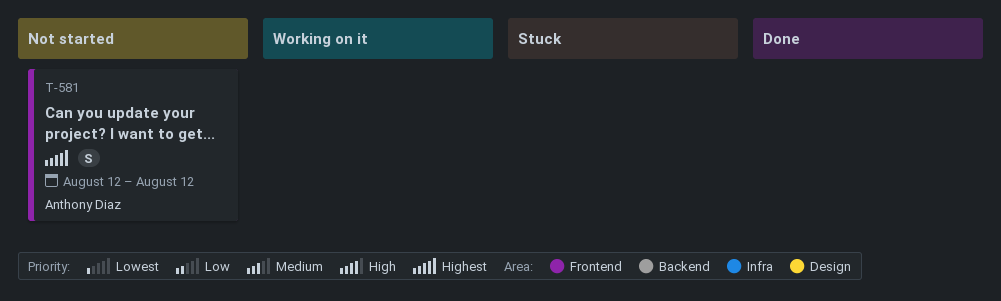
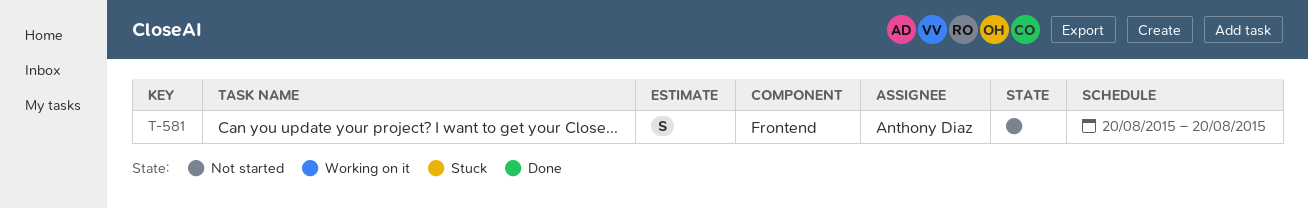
T-581, start: Aug 12 -> Aug 20
T-581, due: Aug 12 -> Aug 20

